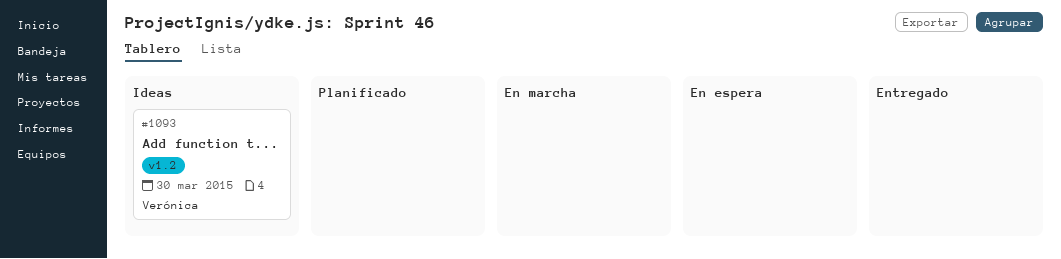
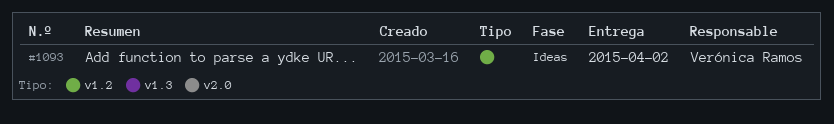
#1093, due: Mar 30 -> Apr 2

